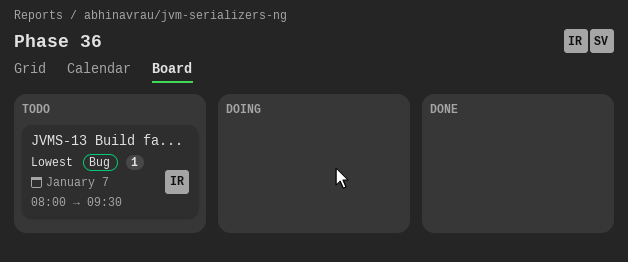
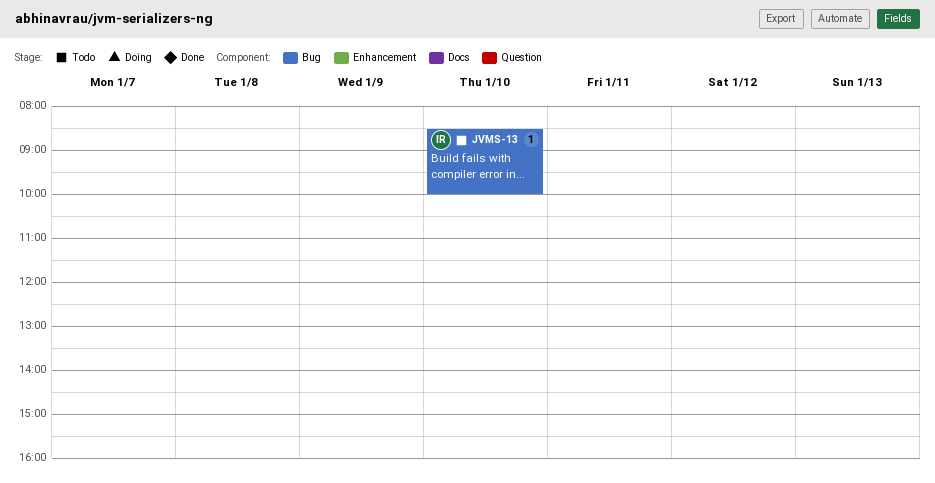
JVMS-13, day: Jan 7 -> Jan 10
JVMS-13, begins: 08:00 -> 08:30
JVMS-13, ends: 09:30 -> 10:00

